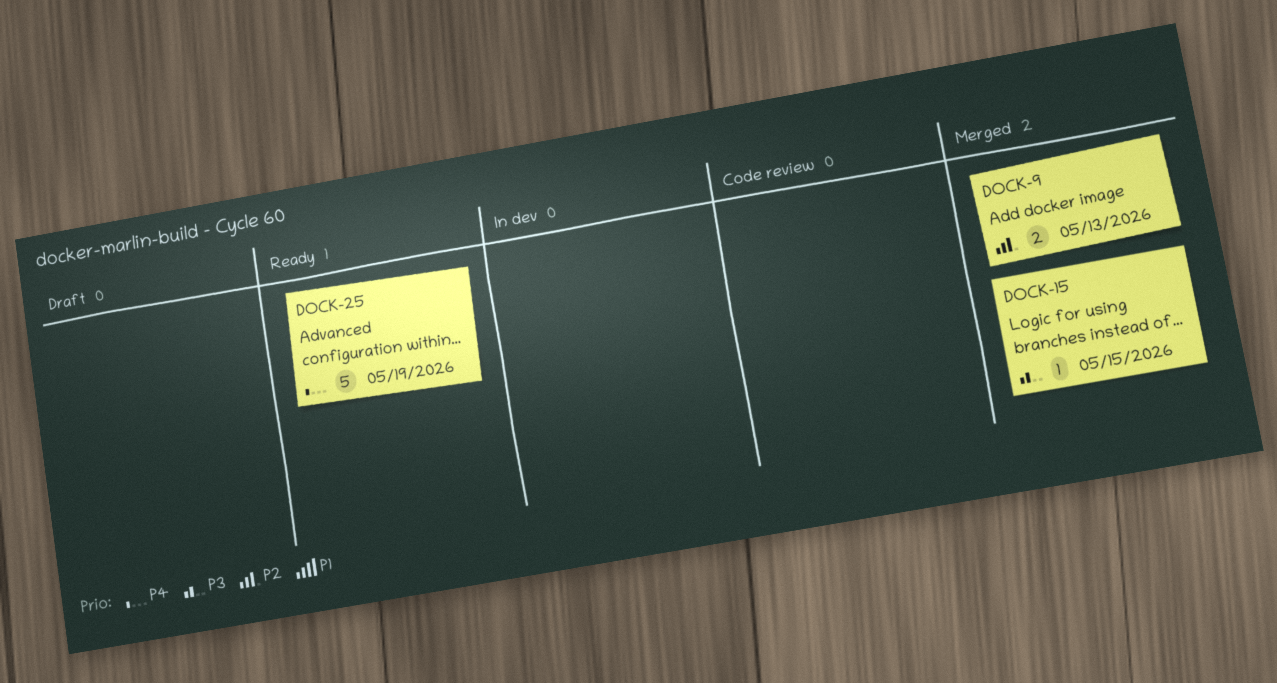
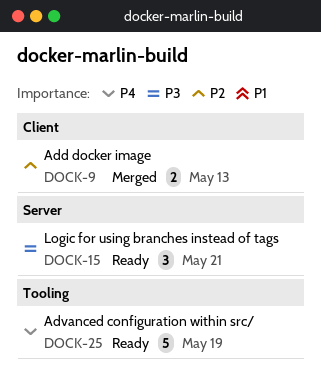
DOCK-15, status: Merged -> Ready
DOCK-15, estimate: 1 -> 3
DOCK-15, due: May 15 -> May 21

